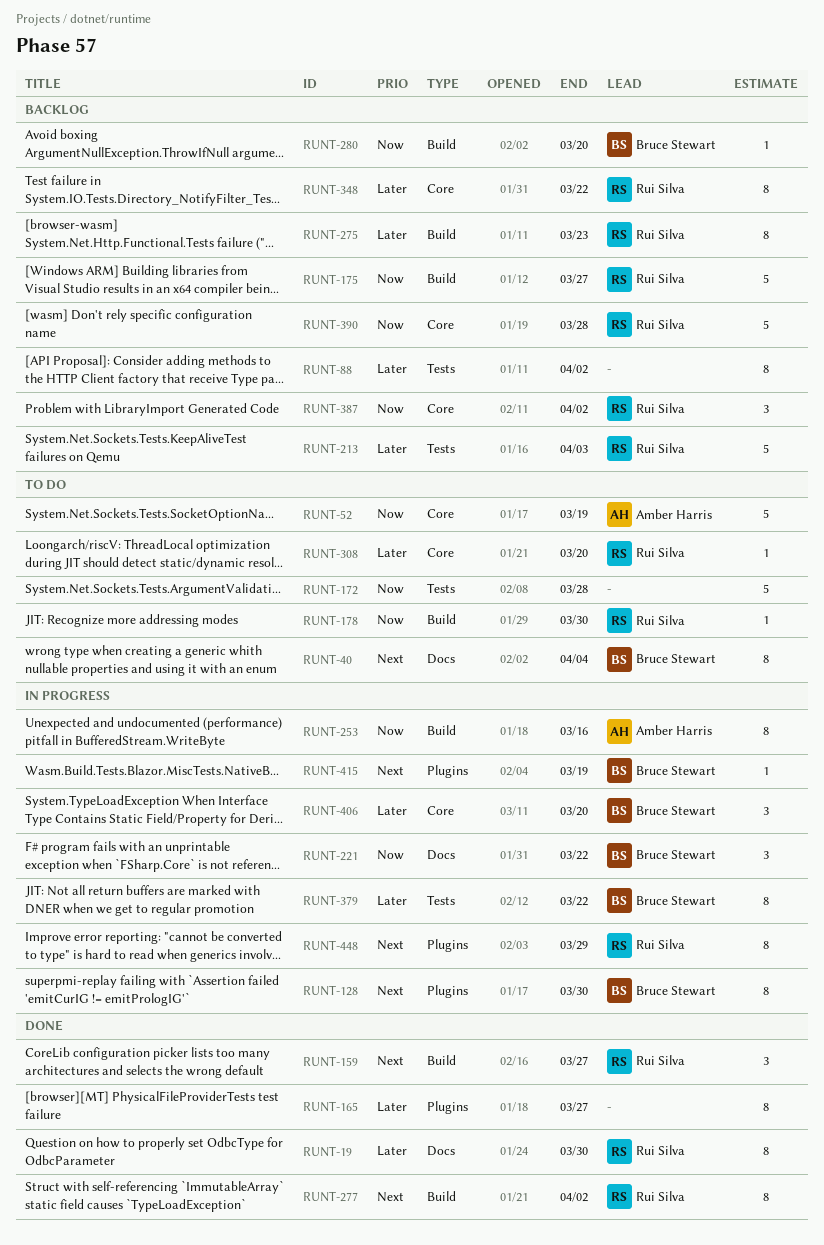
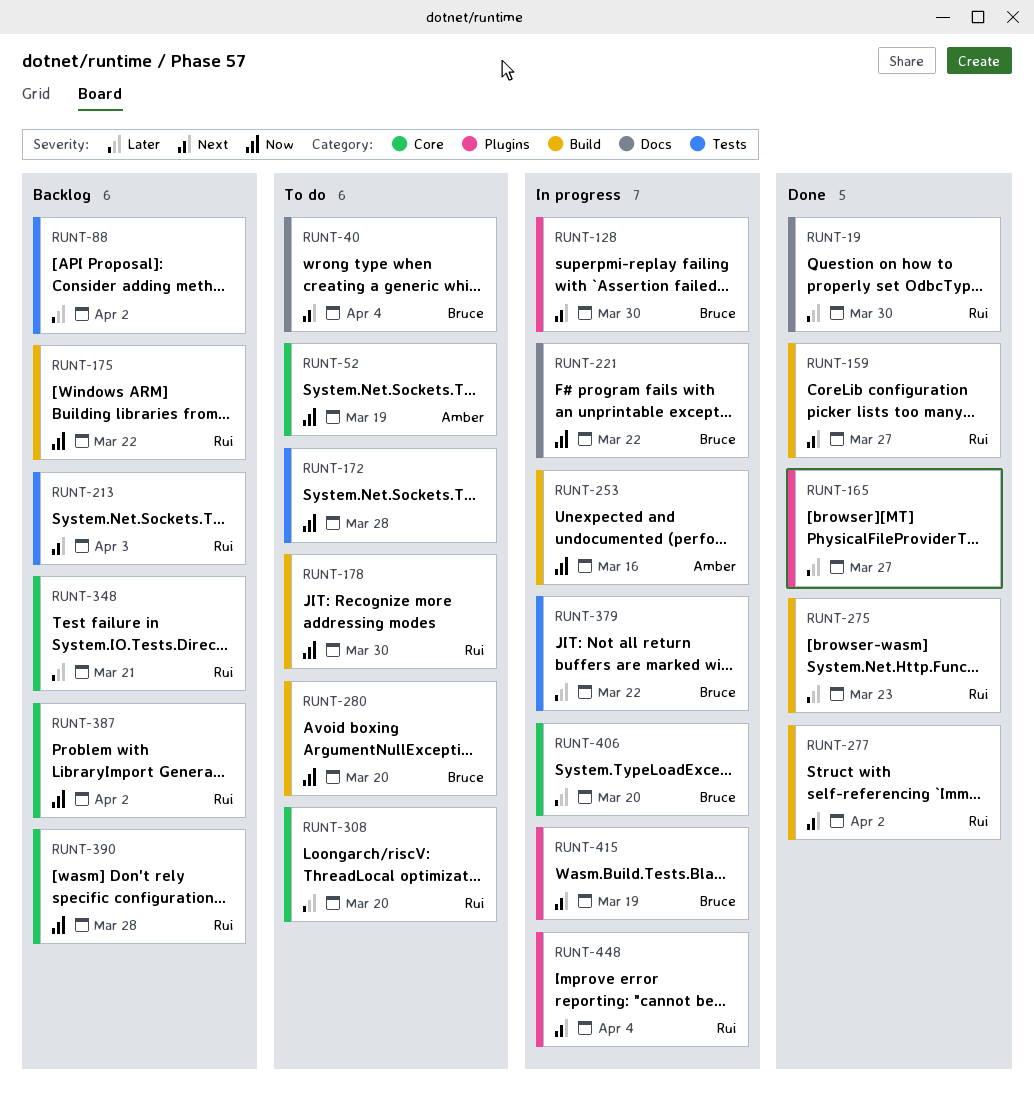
RUNT-175, due: Mar 27 -> Mar 22
RUNT-213, priority: Later -> Next
RUNT-275, status: Backlog -> Done
RUNT-280, status: Backlog -> To do
RUNT-348, due: Mar 22 -> Mar 21
RUNT-448, due: Mar 29 -> Apr 4

